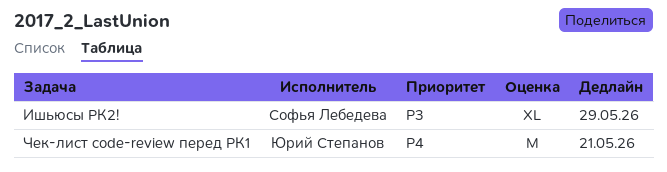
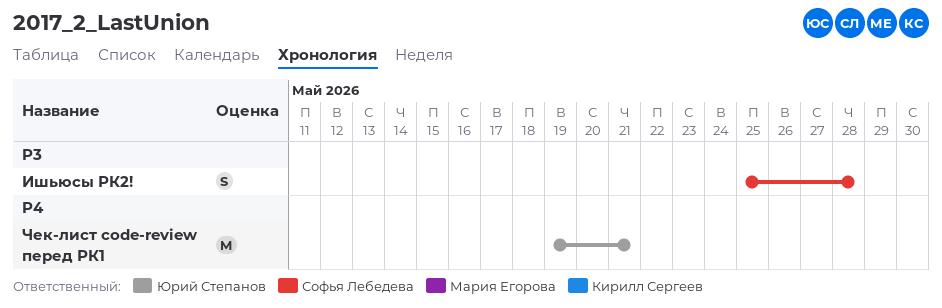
Ишьюсы РК2!, estimate: XL -> S
Ишьюсы РК2!, due: May 29 -> May 28

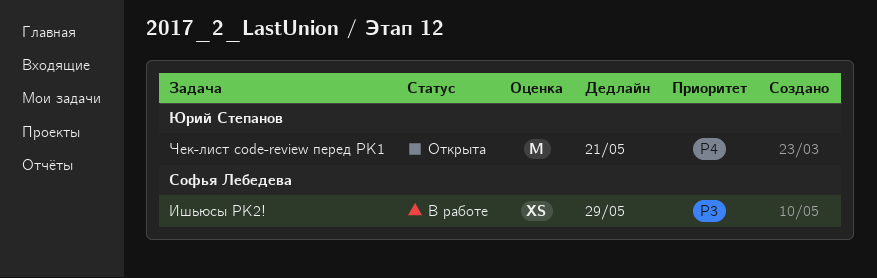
Ишьюсы РК2!, estimate: S -> XS
Ишьюсы РК2!, due: May 28 -> May 29

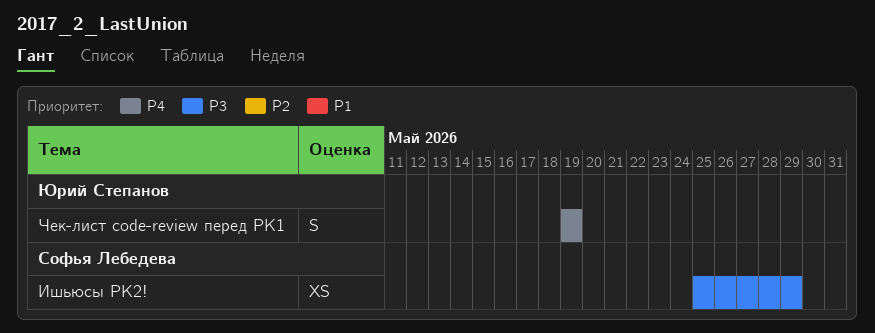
Чек-лист code-review перед РК1, estimate: M -> S
Чек-лист code-review перед РК1, due: May 21 -> May 19

